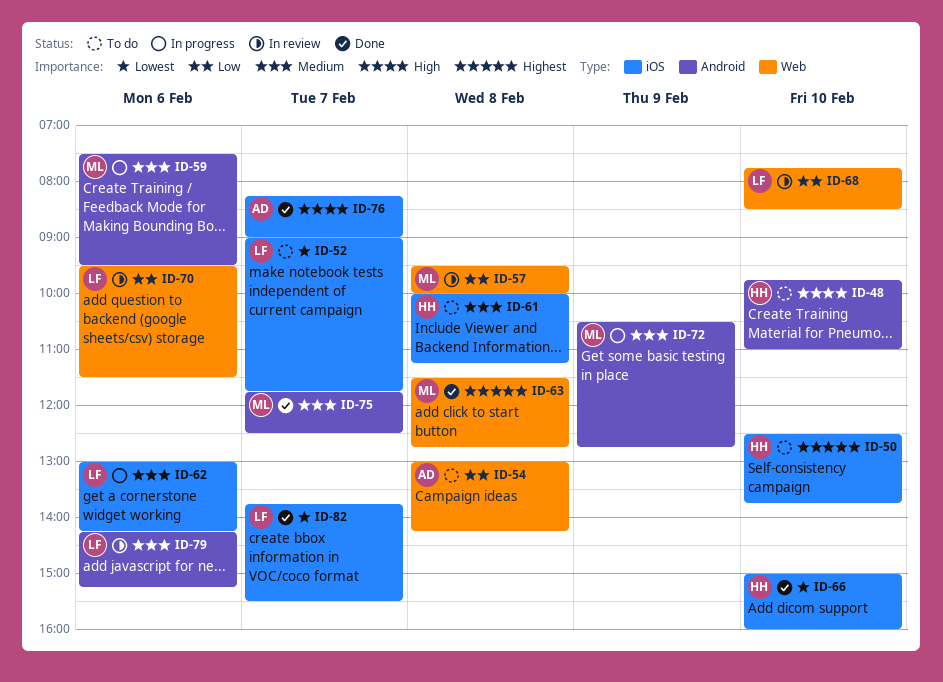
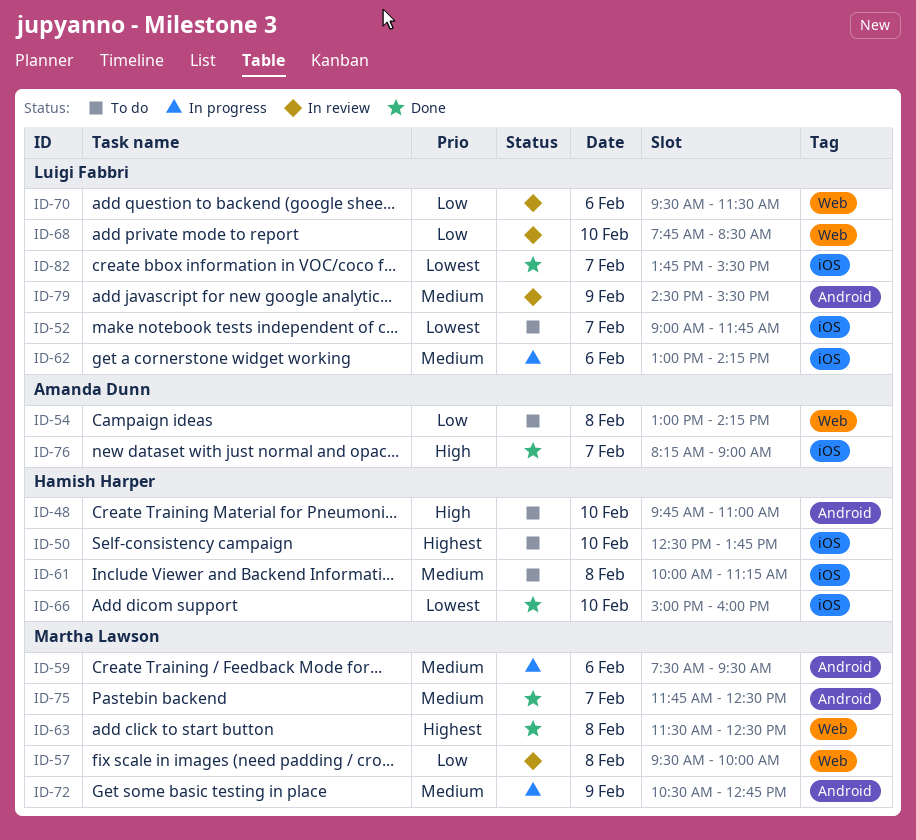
ID-63, ends: 12:45 -> 12:30
ID-79, day: Feb 6 -> Feb 9
ID-79, begins: 14:15 -> 14:30
ID-79, ends: 15:15 -> 15:30

